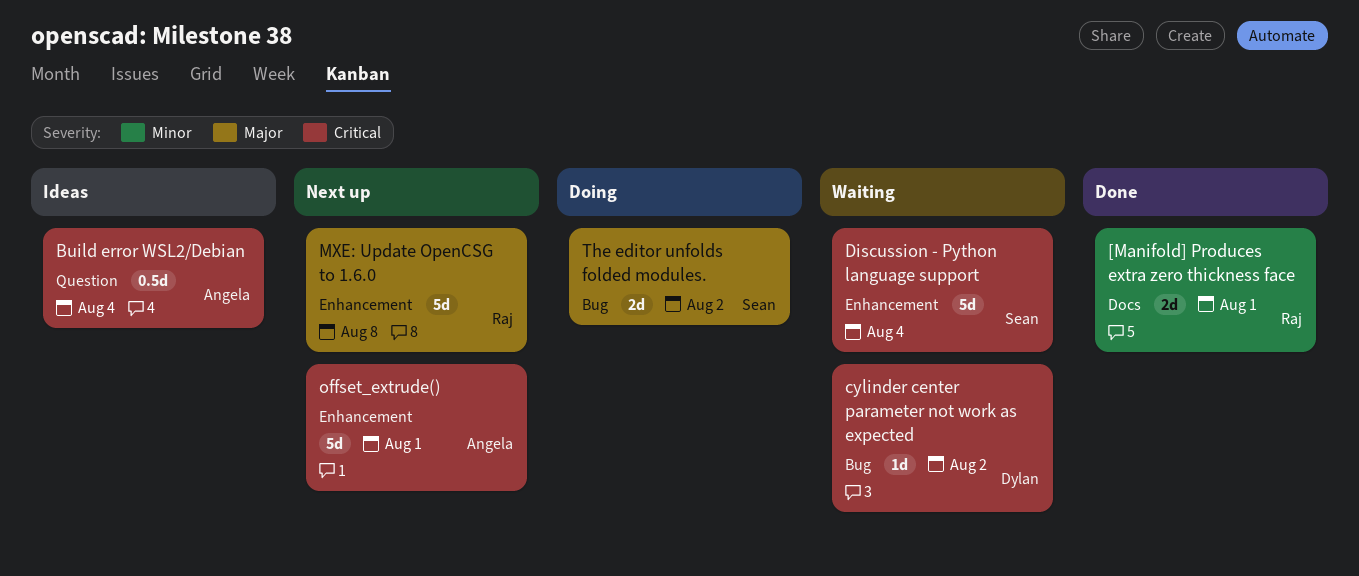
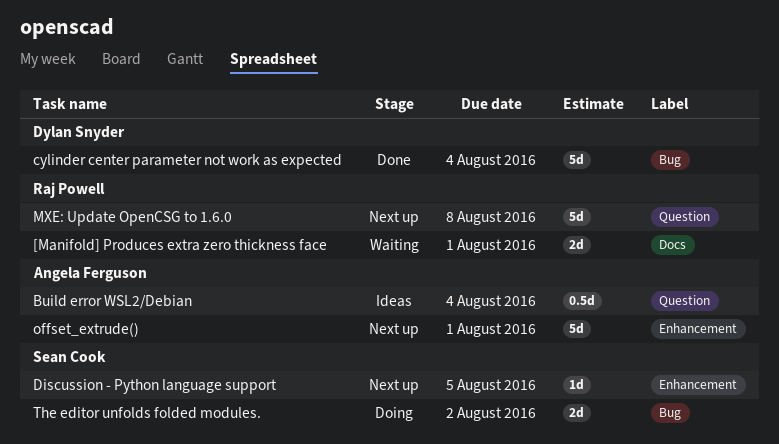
[Manifold] Produces extra zero thickness face, status: Done -> Waiting
cylinder center parameter not work as expected, status: Waiting -> Done
cylinder center parameter not work as expected, estimate: 1d -> 5d
cylinder center parameter not work as expected, due: Aug 2 -> Aug 4
Discussion - Python language support, status: Waiting -> Next up
Discussion - Python language support, estimate: 5d -> 1d
Discussion - Python language support, due: Aug 4 -> Aug 5
MXE: Update OpenCSG to 1.6.0, label: Enhancement -> Question

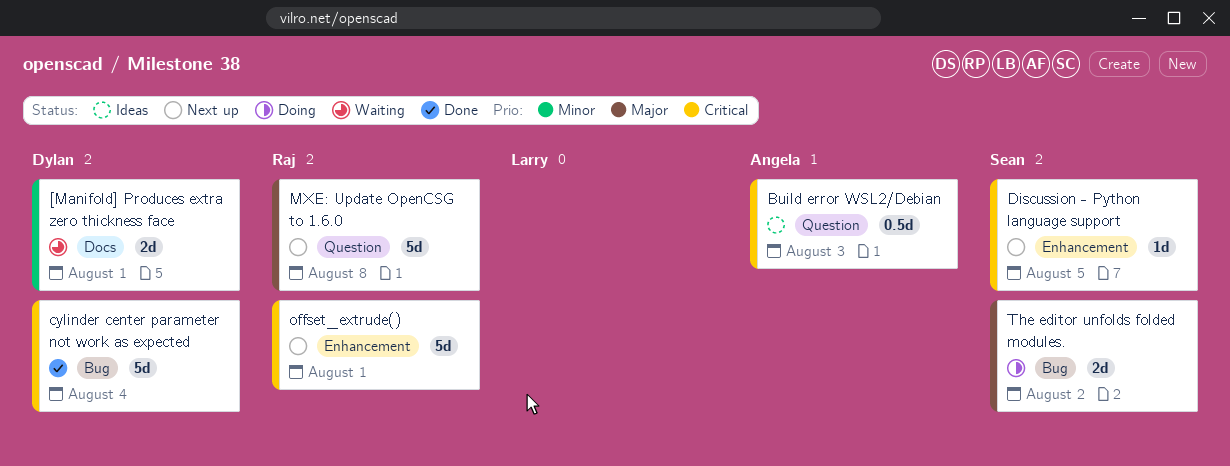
[Manifold] Produces extra zero thickness face, owner: Raj Powell -> Dylan Snyder
Build error WSL2/Debian, due: Aug 4 -> Aug 3
offset_extrude(), owner: Angela Ferguson -> Raj Powell

